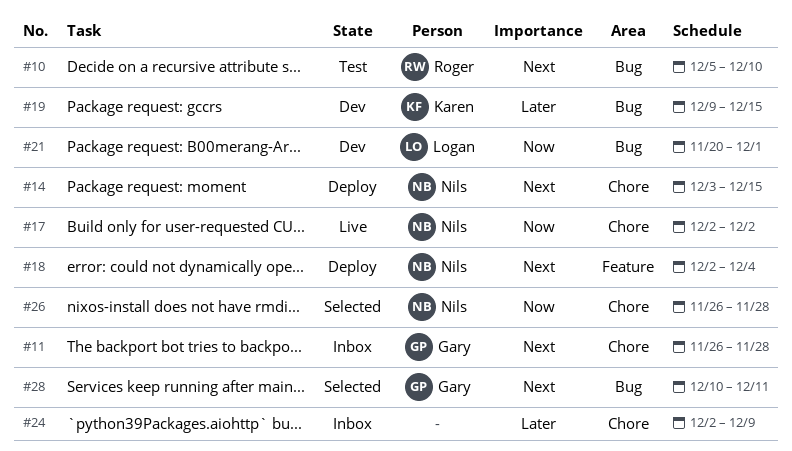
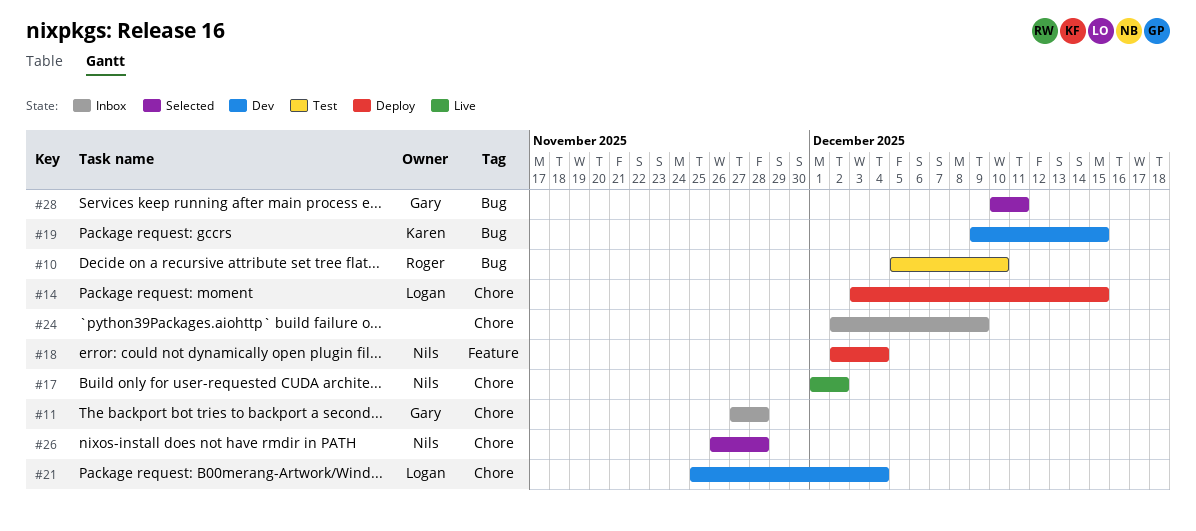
#11, start: Nov 26 -> Nov 27
#14, owner: Nils -> Logan
#17, start: Dec 2 -> Dec 1
#21, label: Bug -> Chore
#21, start: Nov 20 -> Nov 25
#21, due: Dec 1 -> Dec 4

